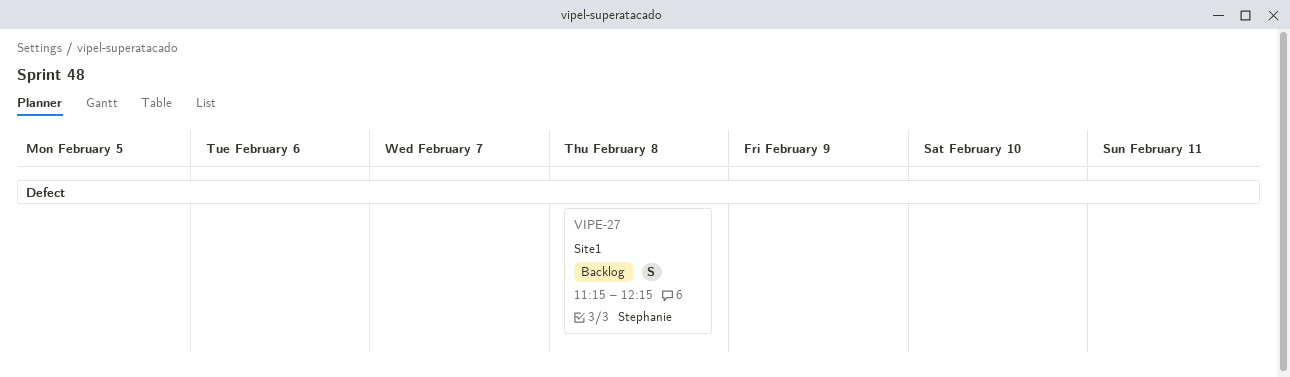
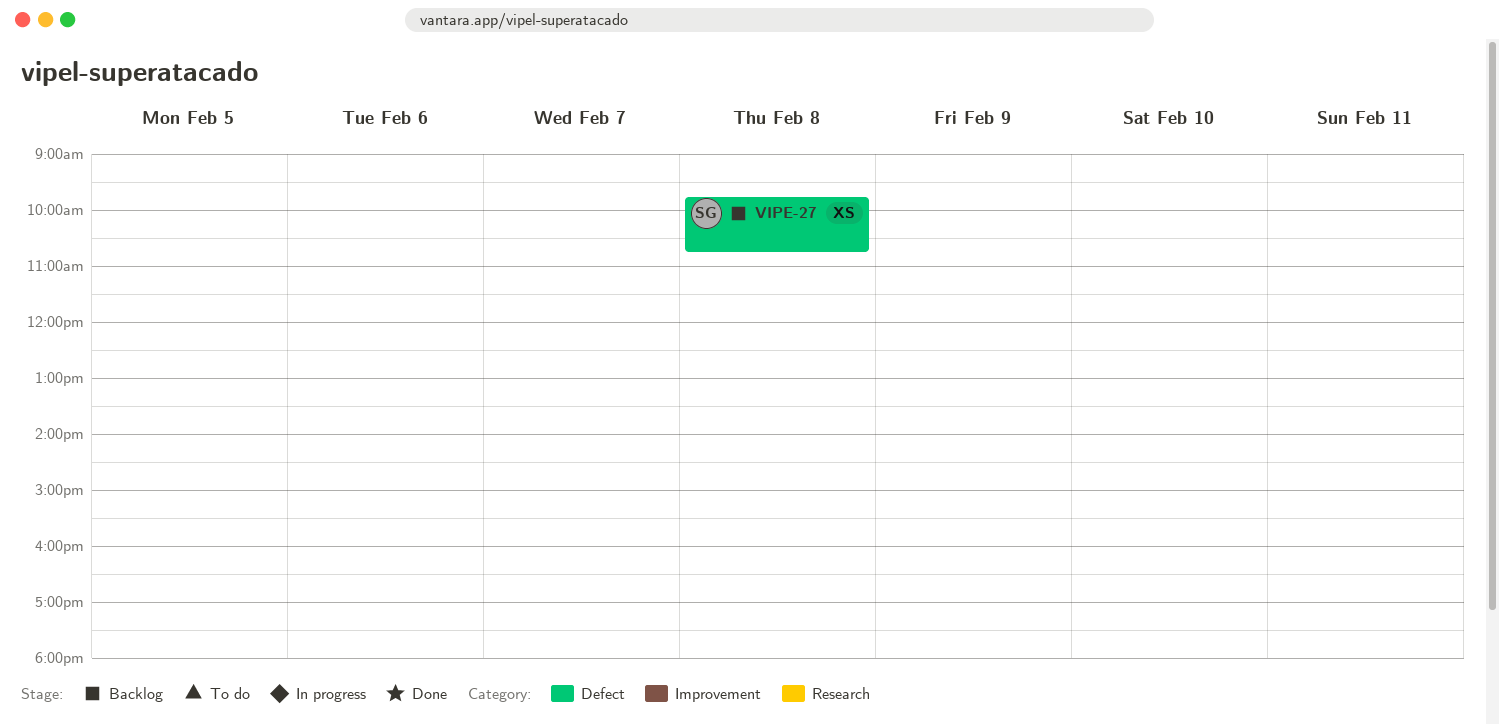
VIPE-27, estimate: S -> XS
VIPE-27, begins: 11:15 -> 09:45
VIPE-27, ends: 12:15 -> 10:45

